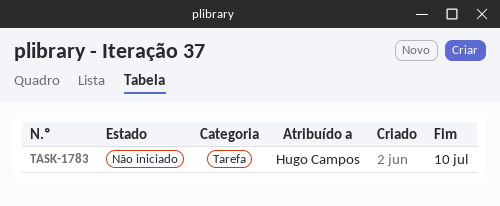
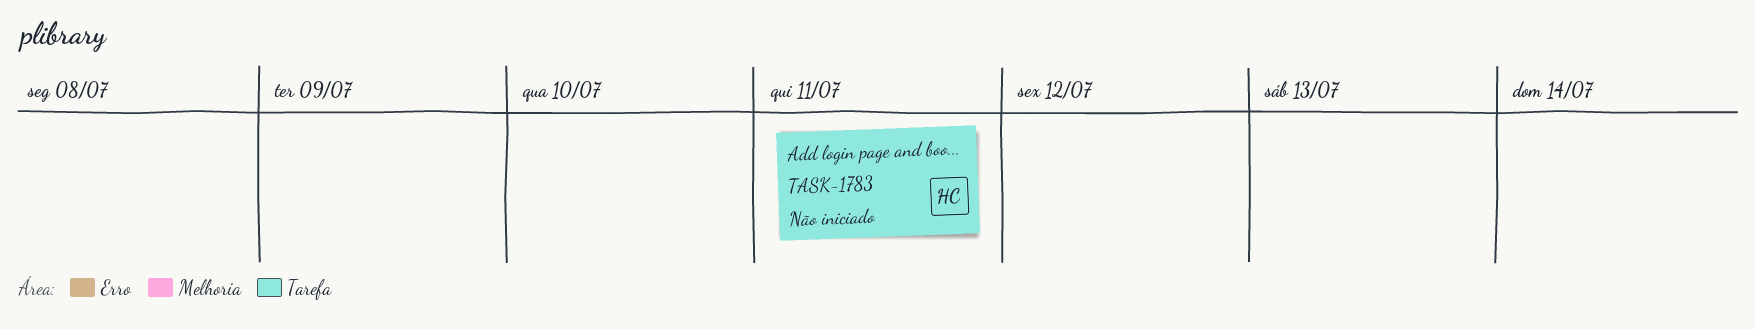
TASK-1783, due: Jul 10 -> Jul 11

